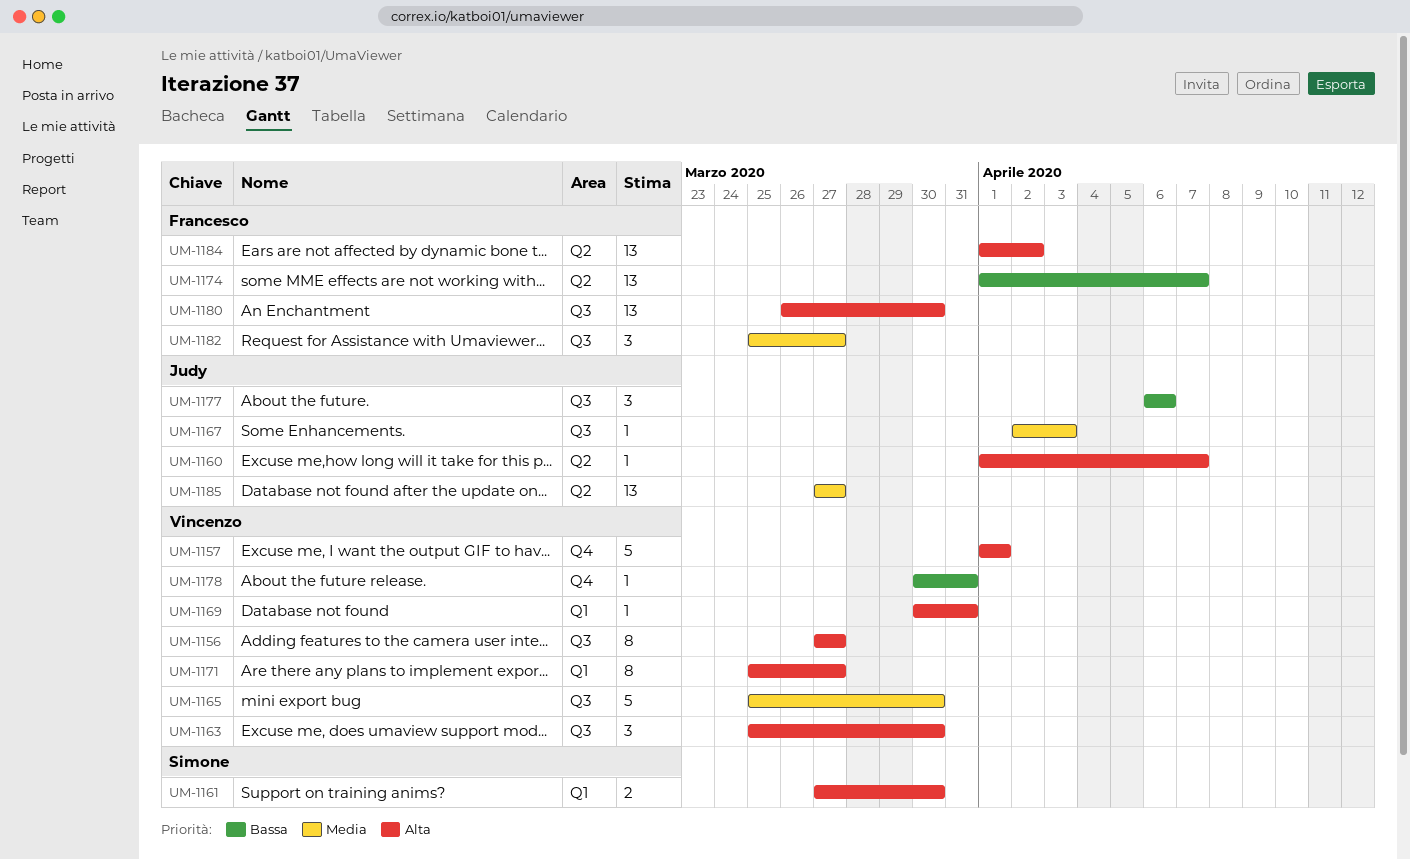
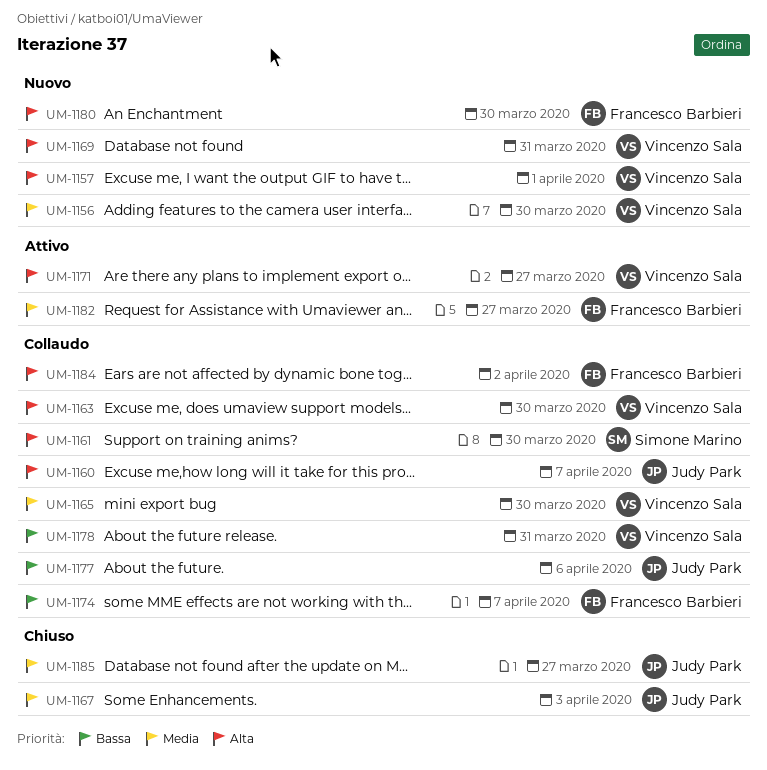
UM-1156, priority: Alta -> Media
UM-1156, due: Mar 27 -> Mar 30

